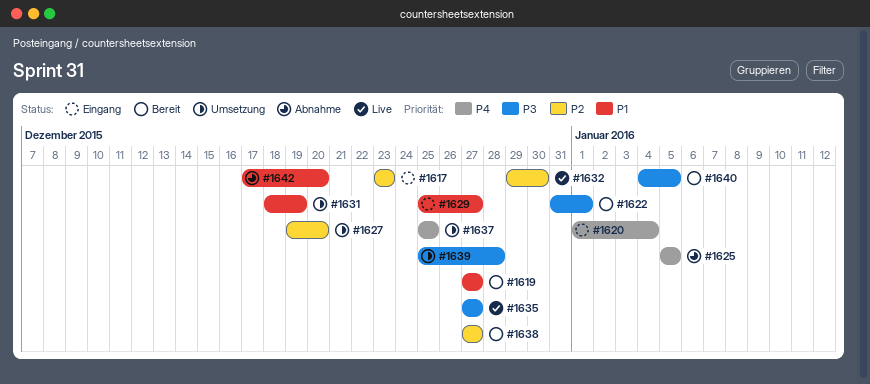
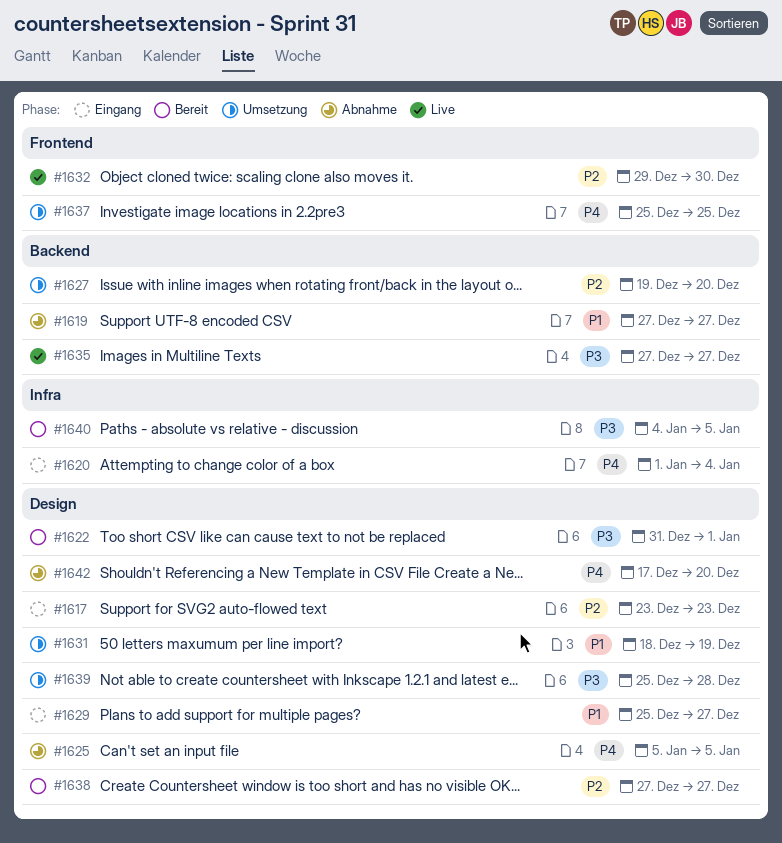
#1619, status: Bereit -> Abnahme
#1642, priority: P1 -> P4

